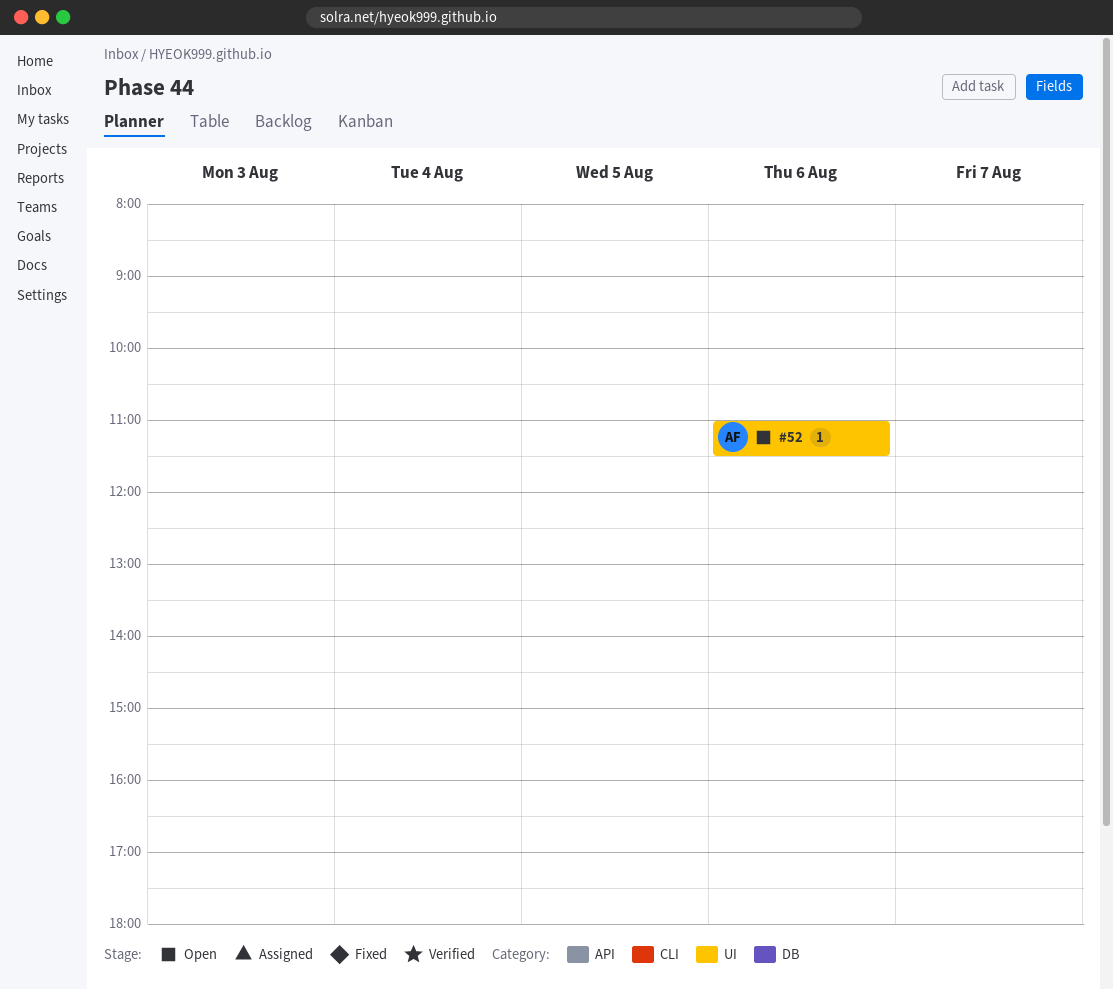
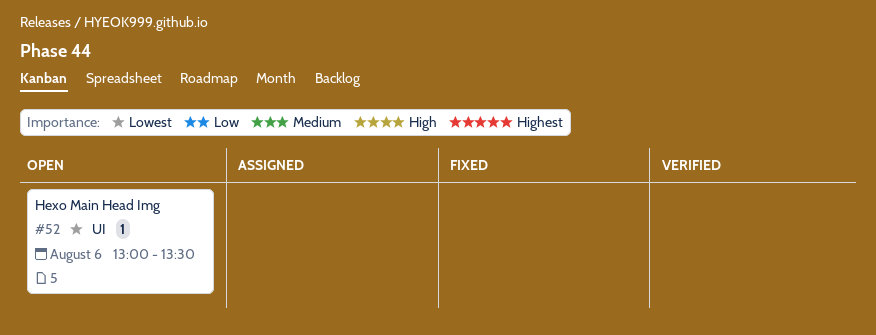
#52, begins: 11:00 -> 13:00
#52, ends: 11:30 -> 13:30

